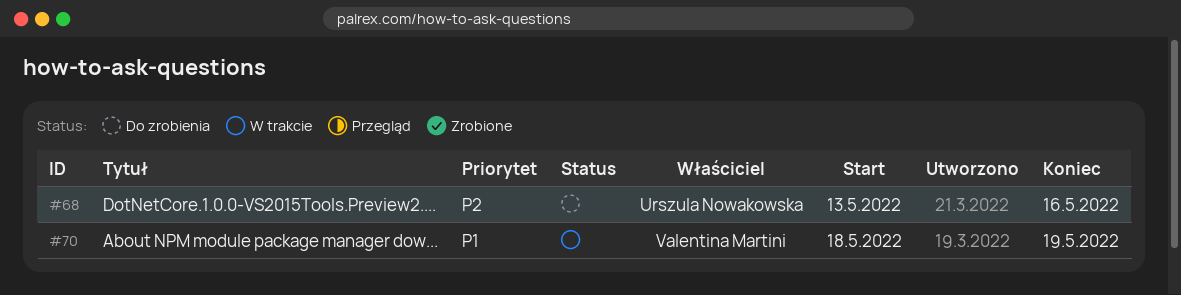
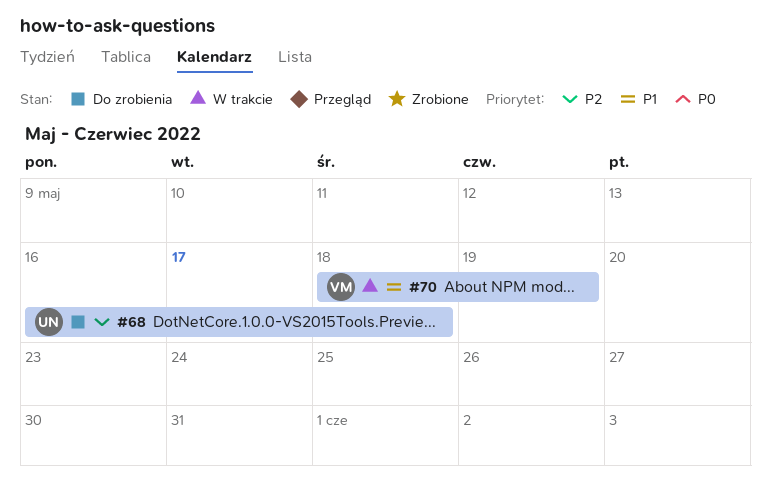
#68, start: May 13 -> May 16
#68, due: May 16 -> May 18

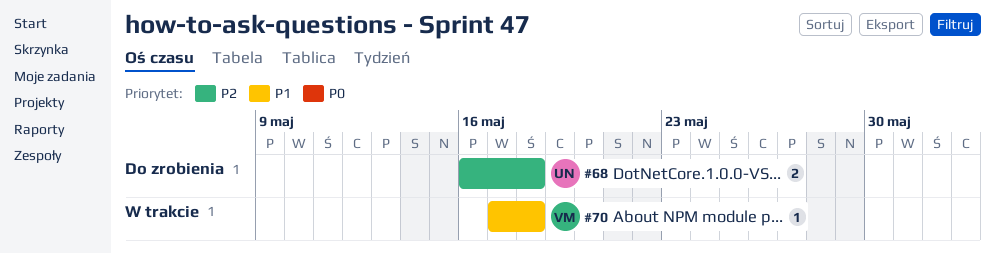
#70, start: May 18 -> May 17
#70, due: May 19 -> May 18

